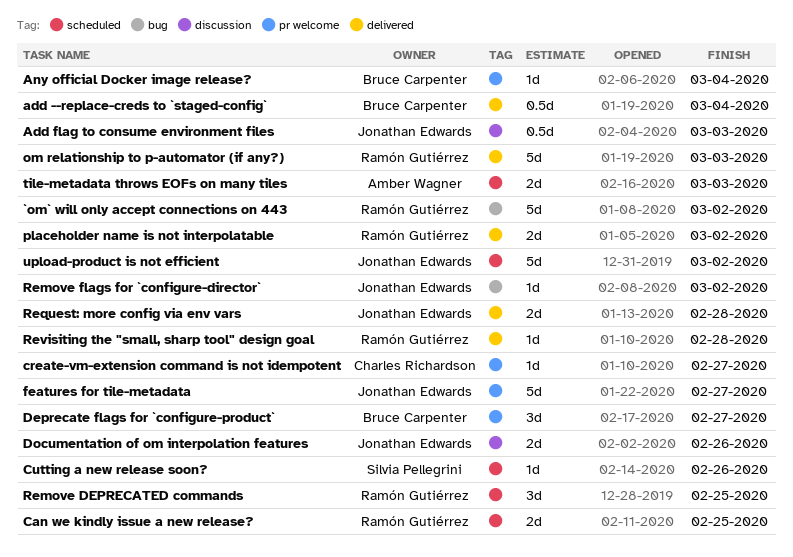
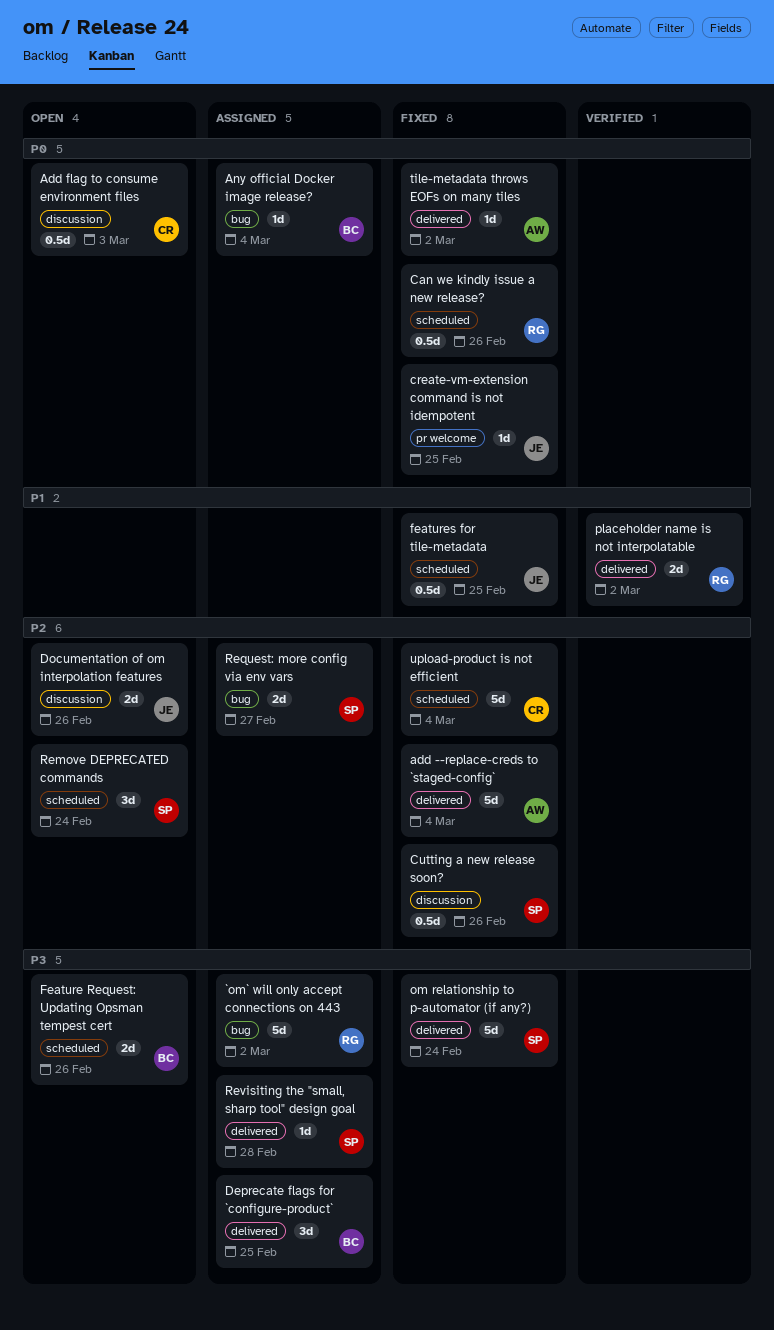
add --replace-creds to `staged-config`, owner: Bruce Carpenter -> Amber Wagner
add --replace-creds to `staged-config`, estimate: 0.5d -> 5d
Add flag to consume environment files, owner: Jonathan Edwards -> Charles Richardson
Any official Docker image release?, label: pr welcome -> bug
Can we kindly issue a new release?, estimate: 2d -> 0.5d
Can we kindly issue a new release?, due: Feb 25 -> Feb 26
create-vm-extension command is not idempotent, owner: Charles Richardson -> Jonathan Edwards
create-vm-extension command is not idempotent, due: Feb 27 -> Feb 25
Cutting a new release soon?, label: scheduled -> discussion
Cutting a new release soon?, estimate: 1d -> 0.5d
Deprecate flags for `configure-product`, label: pr welcome -> delivered
Deprecate flags for `configure-product`, due: Feb 27 -> Feb 25
Feature Request: Updating Opsman tempest cert: none -> present
features for tile-metadata, label: pr welcome -> scheduled
features for tile-metadata, estimate: 5d -> 0.5d
features for tile-metadata, due: Feb 27 -> Feb 25
om relationship to p-automator (if any?), owner: Ramón Gutiérrez -> Silvia Pellegrini
om relationship to p-automator (if any?), due: Mar 3 -> Feb 24
Remove DEPRECATED commands, owner: Ramón Gutiérrez -> Silvia Pellegrini
Remove DEPRECATED commands, due: Feb 25 -> Feb 24
Remove flags for `configure-director`: present -> none
Request: more config via env vars, owner: Jonathan Edwards -> Silvia Pellegrini
Request: more config via env vars, label: delivered -> bug
Request: more config via env vars, due: Feb 28 -> Feb 27
Revisiting the "small, sharp tool" design goal, owner: Ramón Gutiérrez -> Silvia Pellegrini
tile-metadata throws EOFs on many tiles, label: scheduled -> delivered
tile-metadata throws EOFs on many tiles, estimate: 2d -> 1d
tile-metadata throws EOFs on many tiles, due: Mar 3 -> Mar 2
upload-product is not efficient, owner: Jonathan Edwards -> Charles Richardson
upload-product is not efficient, due: Mar 2 -> Mar 4

